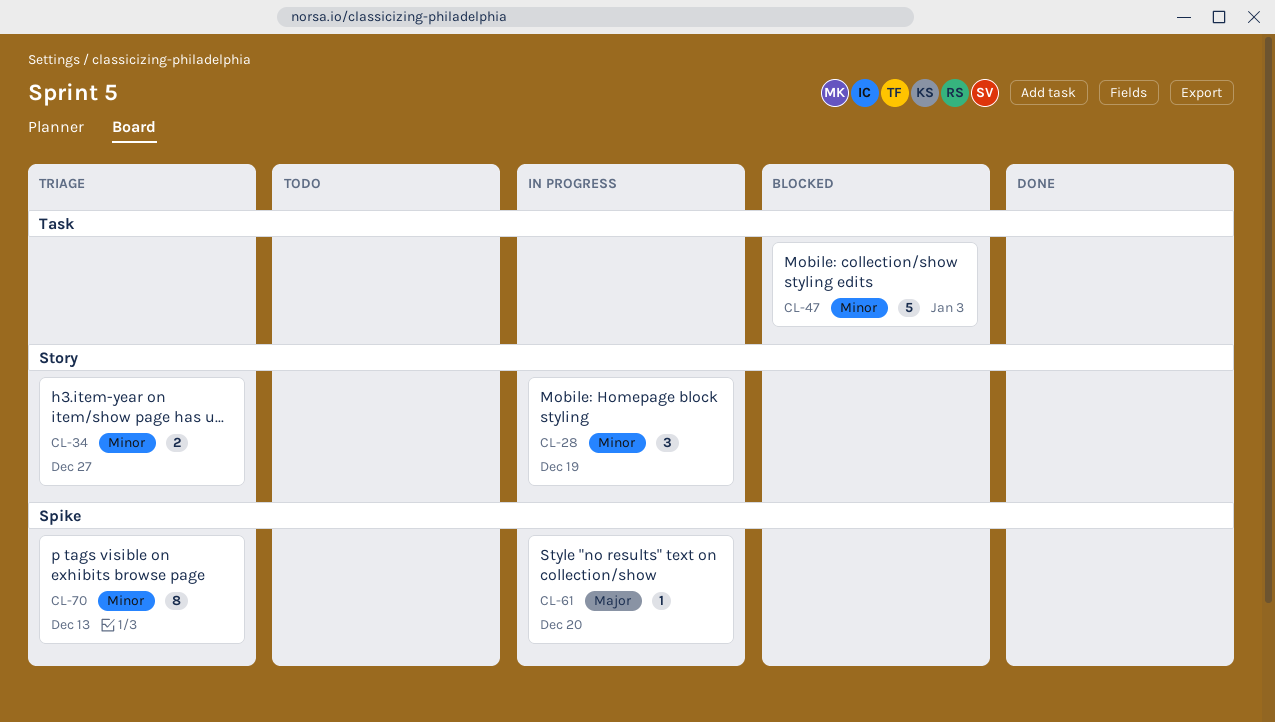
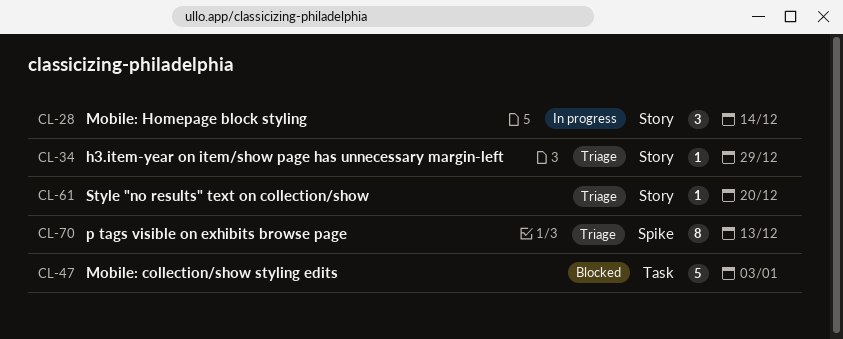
CL-28, due: Dec 19 -> Dec 14
CL-34, estimate: 2 -> 1
CL-34, due: Dec 27 -> Dec 29
CL-61, status: In progress -> Triage
CL-61, label: Spike -> Story

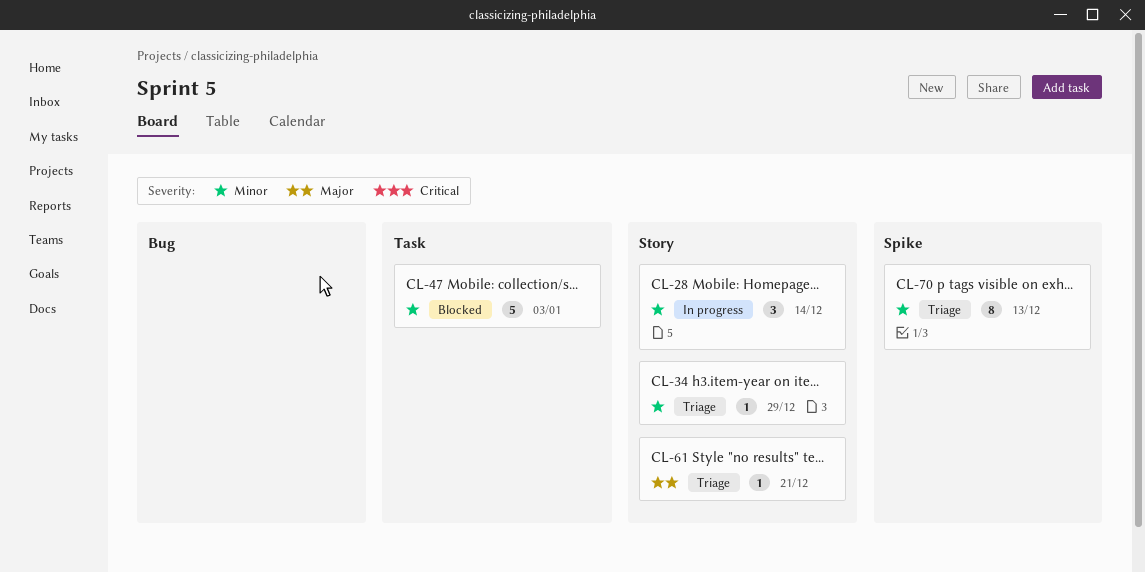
CL-61, due: Dec 20 -> Dec 21

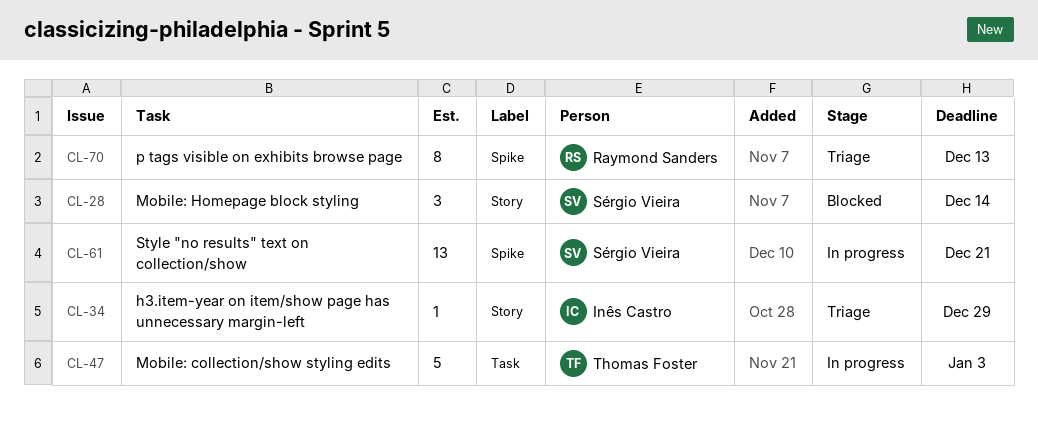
CL-28, status: In progress -> Blocked
CL-47, status: Blocked -> In progress
CL-61, status: Triage -> In progress
CL-61, label: Story -> Spike
CL-61, estimate: 1 -> 13

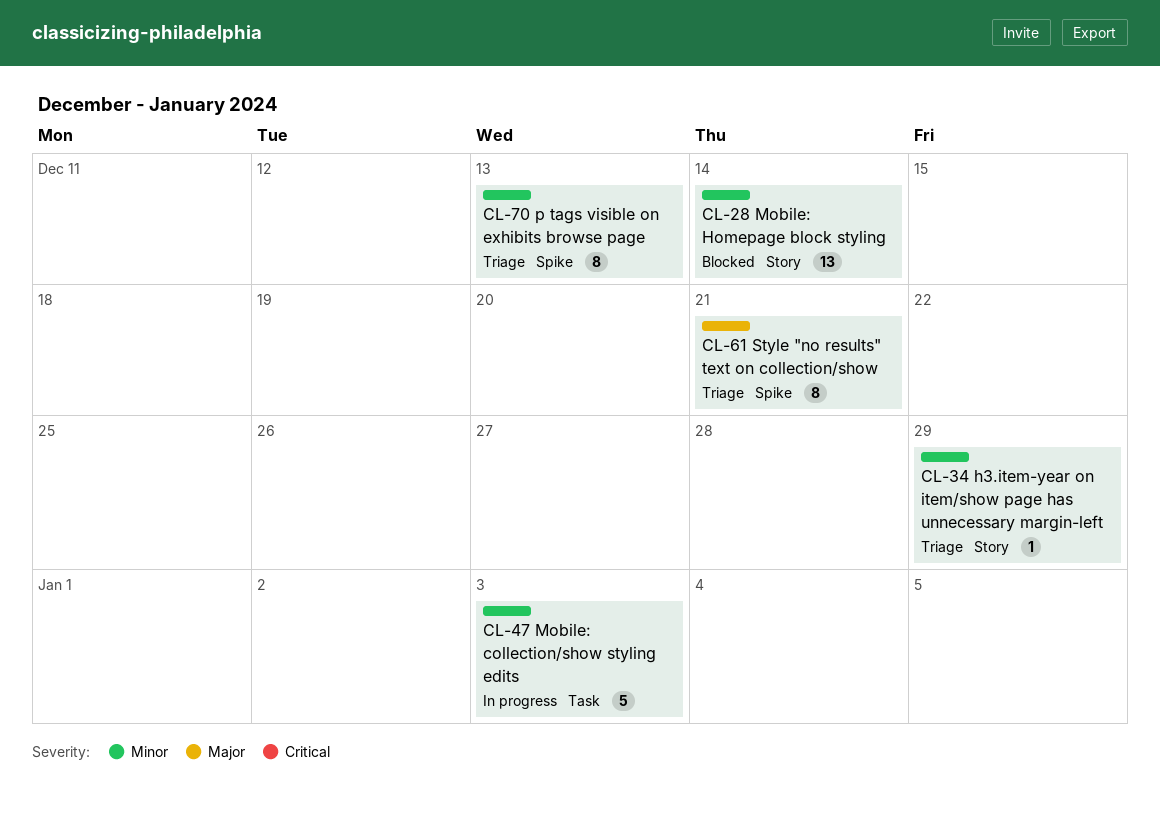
CL-28, estimate: 3 -> 13
CL-61, status: In progress -> Triage
CL-61, estimate: 13 -> 8

